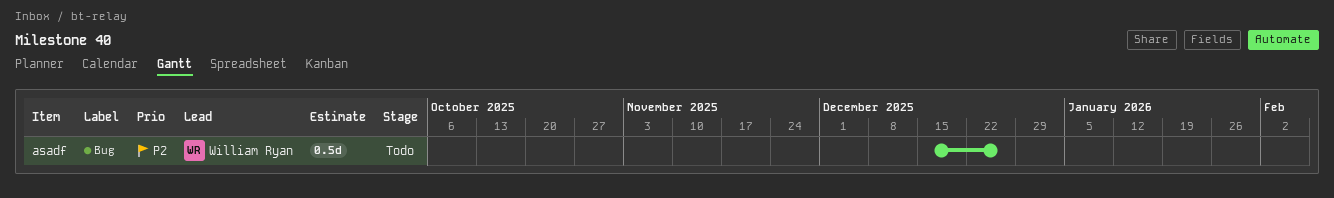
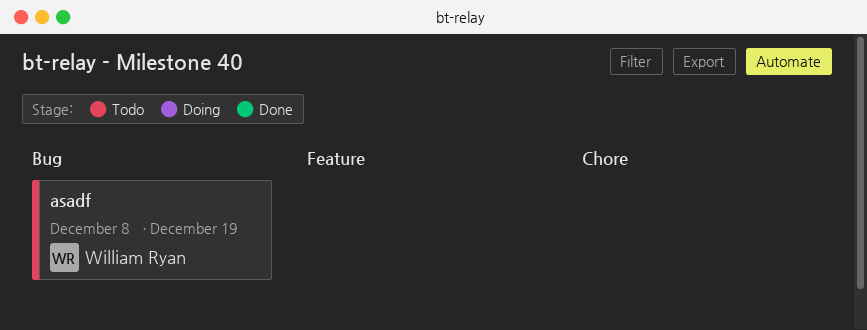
asadf, start: Dec 15 -> Dec 8
asadf, due: Dec 26 -> Dec 19

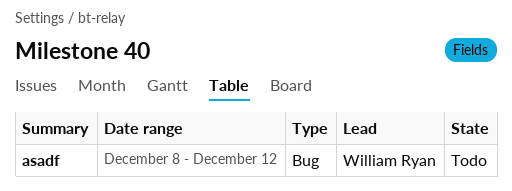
asadf, due: Dec 19 -> Dec 12

